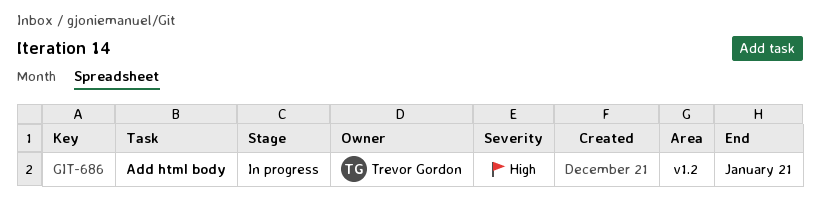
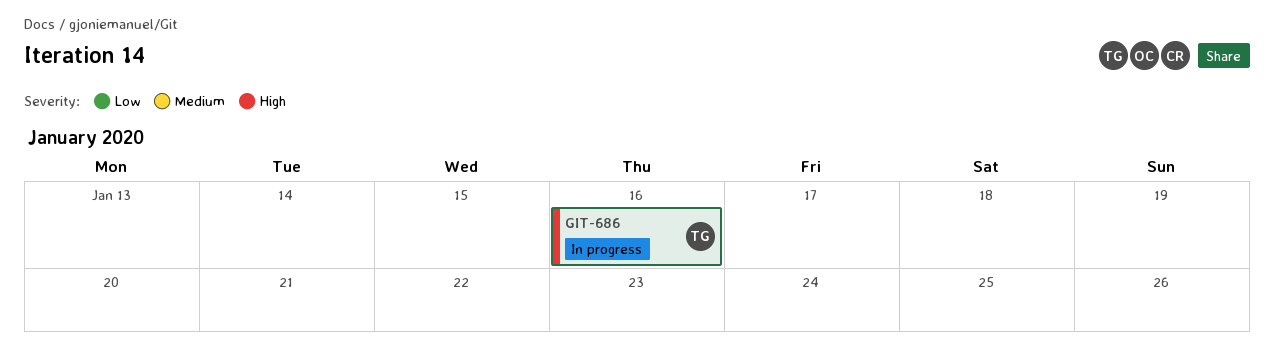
GIT-686, due: Jan 21 -> Jan 16

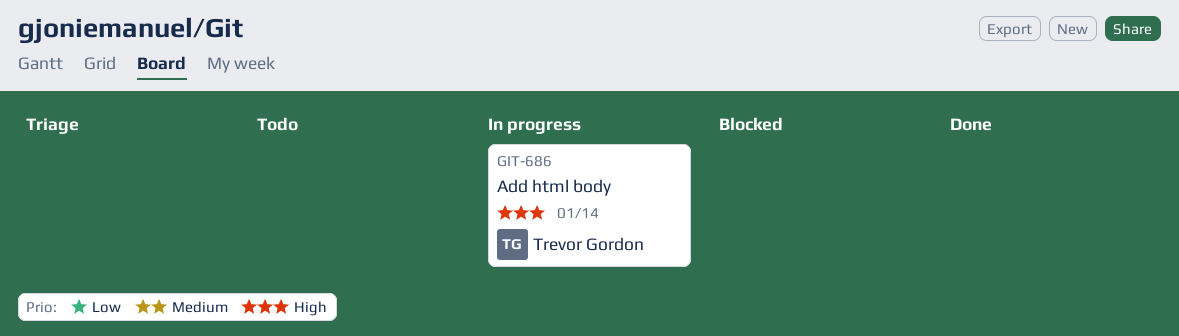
GIT-686, due: Jan 16 -> Jan 14

